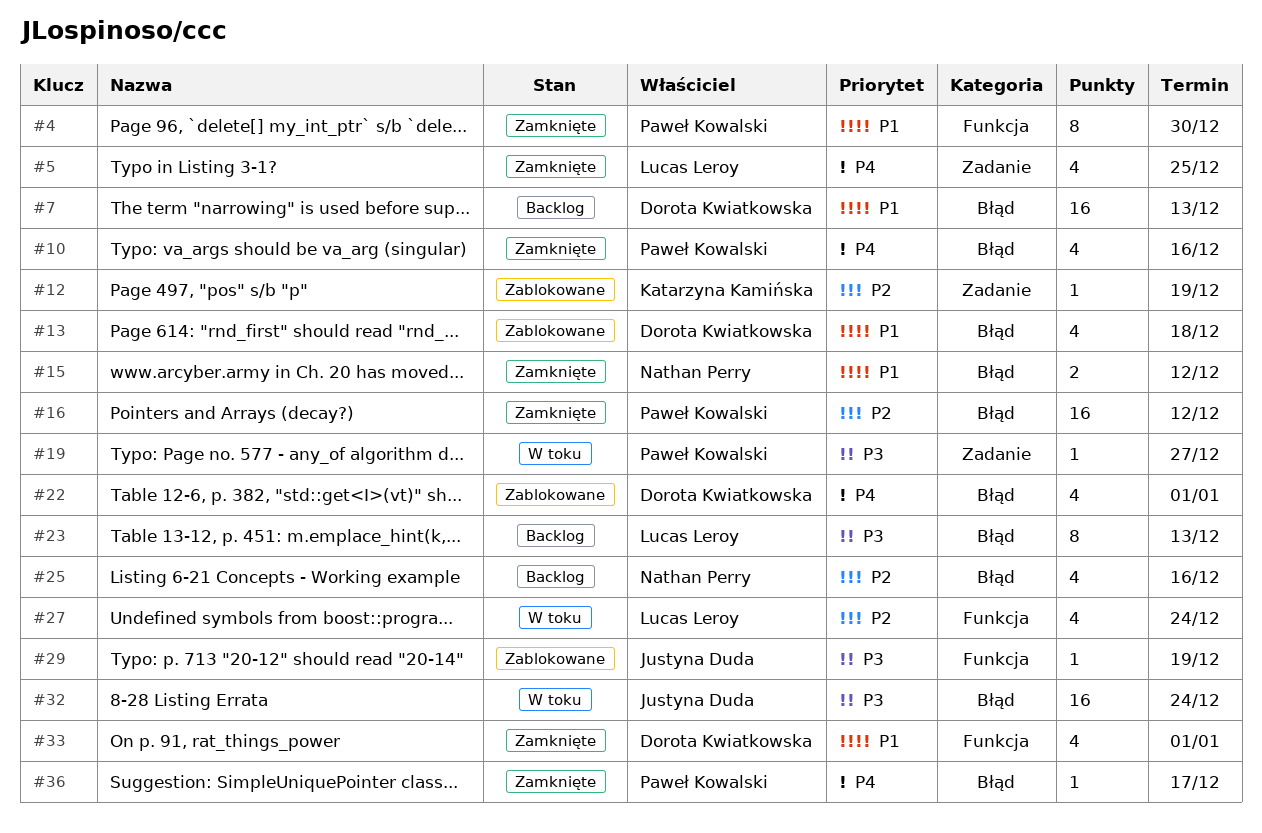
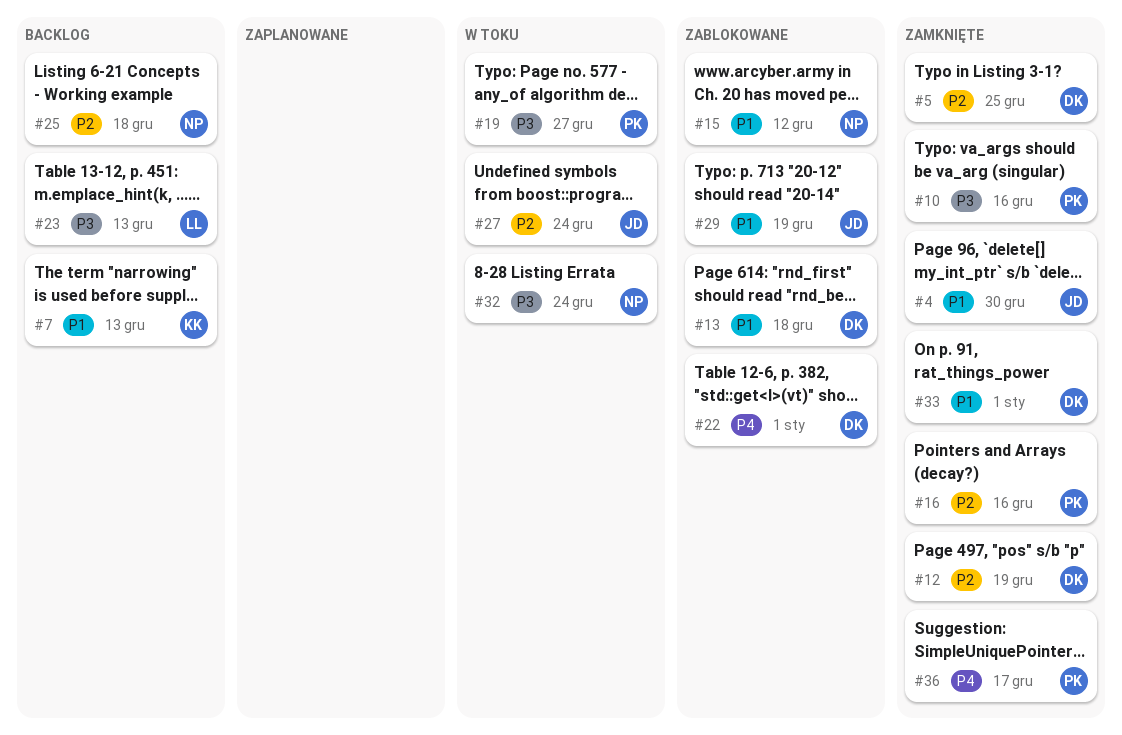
#4, owner: Paweł Kowalski -> Justyna Duda
#5, owner: Lucas Leroy -> Dorota Kwiatkowska
#5, priority: P4 -> P2
#7, owner: Dorota Kwiatkowska -> Katarzyna Kamińska
#10, priority: P4 -> P3
#12, status: Zablokowane -> Zamknięte
#12, owner: Katarzyna Kamińska -> Dorota Kwiatkowska
#15, status: Zamknięte -> Zablokowane
#16, due: Dec 12 -> Dec 16
#25, due: Dec 16 -> Dec 18
#27, owner: Lucas Leroy -> Justyna Duda
#29, priority: P3 -> P1
#32, owner: Justyna Duda -> Nathan Perry

